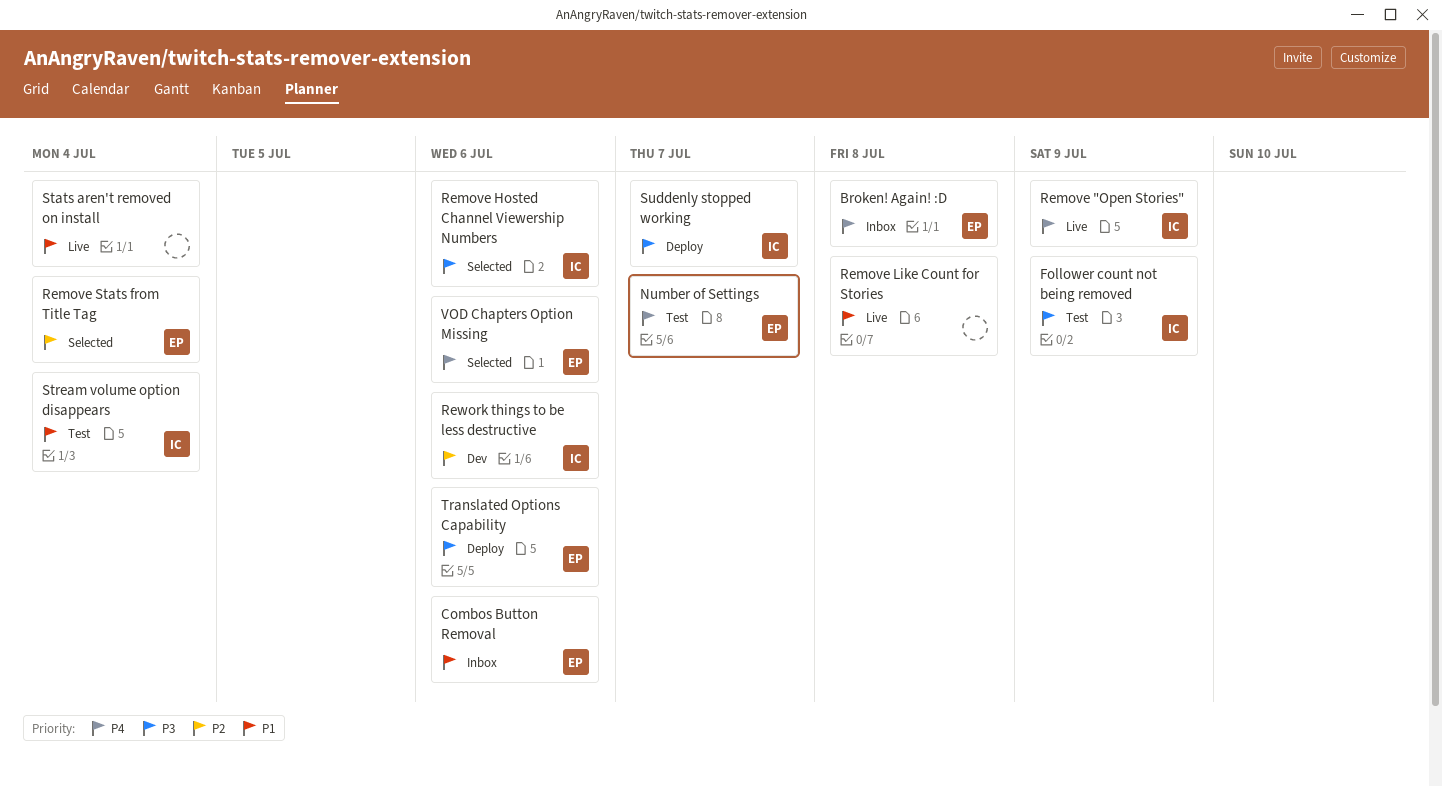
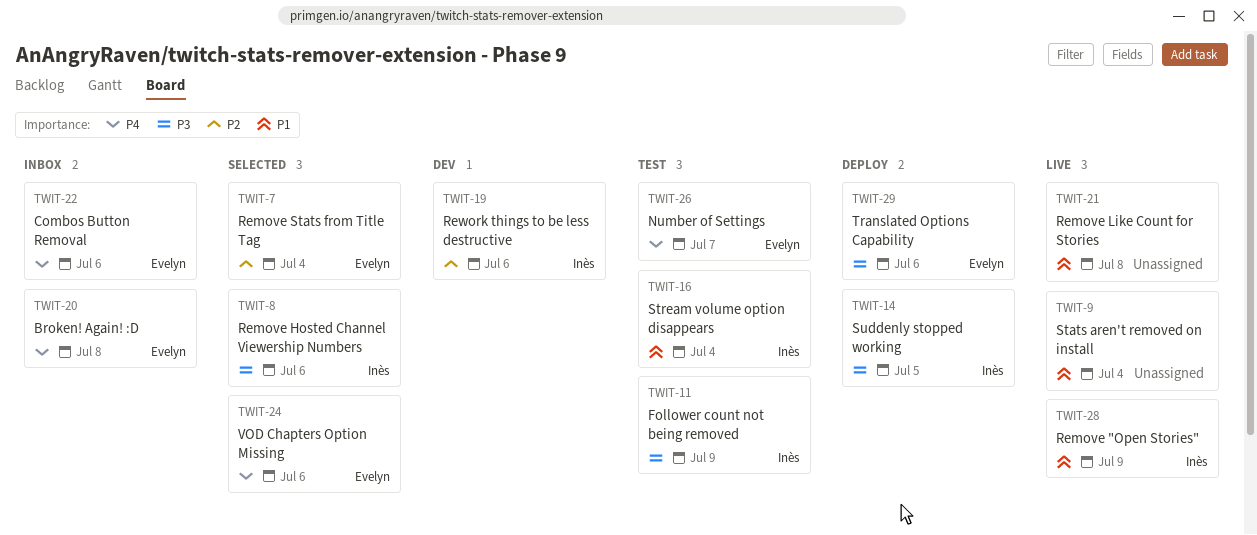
Combos Button Removal, priority: P1 -> P4
Remove "Open Stories", priority: P4 -> P1
Suddenly stopped working, due: Jul 7 -> Jul 5

